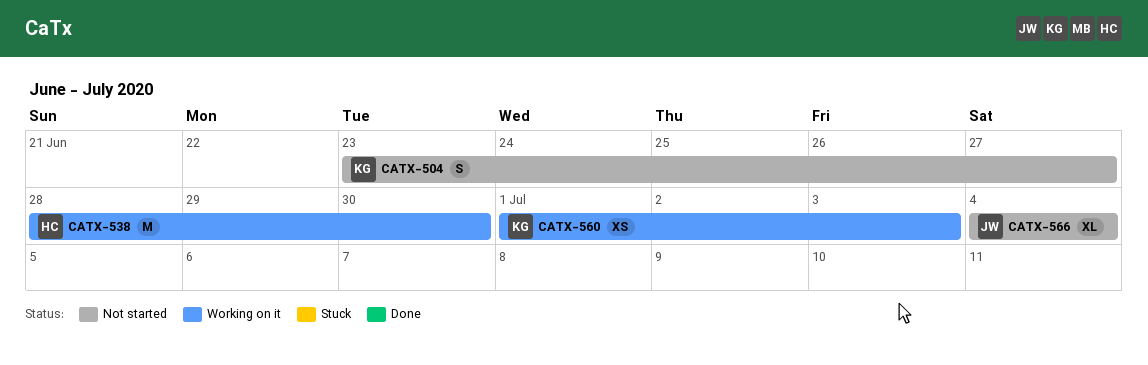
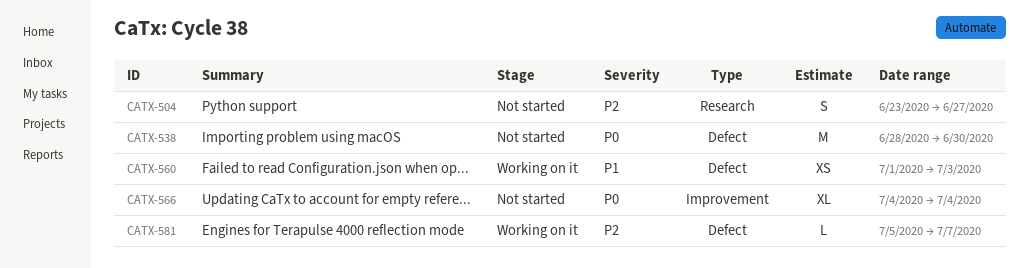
CATX-538, status: Working on it -> Not started
CATX-581: none -> present

